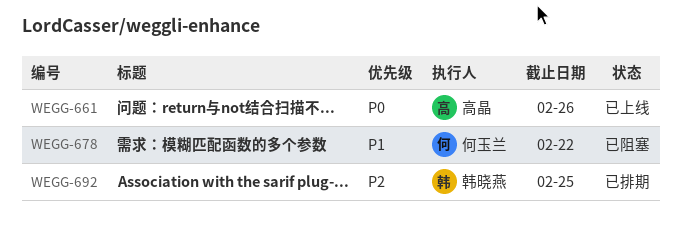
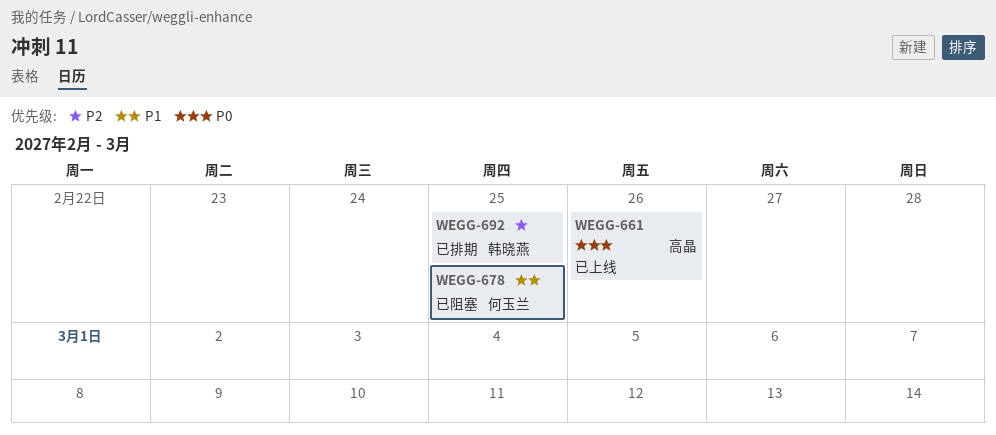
WEGG-678, due: Feb 22 -> Feb 25

